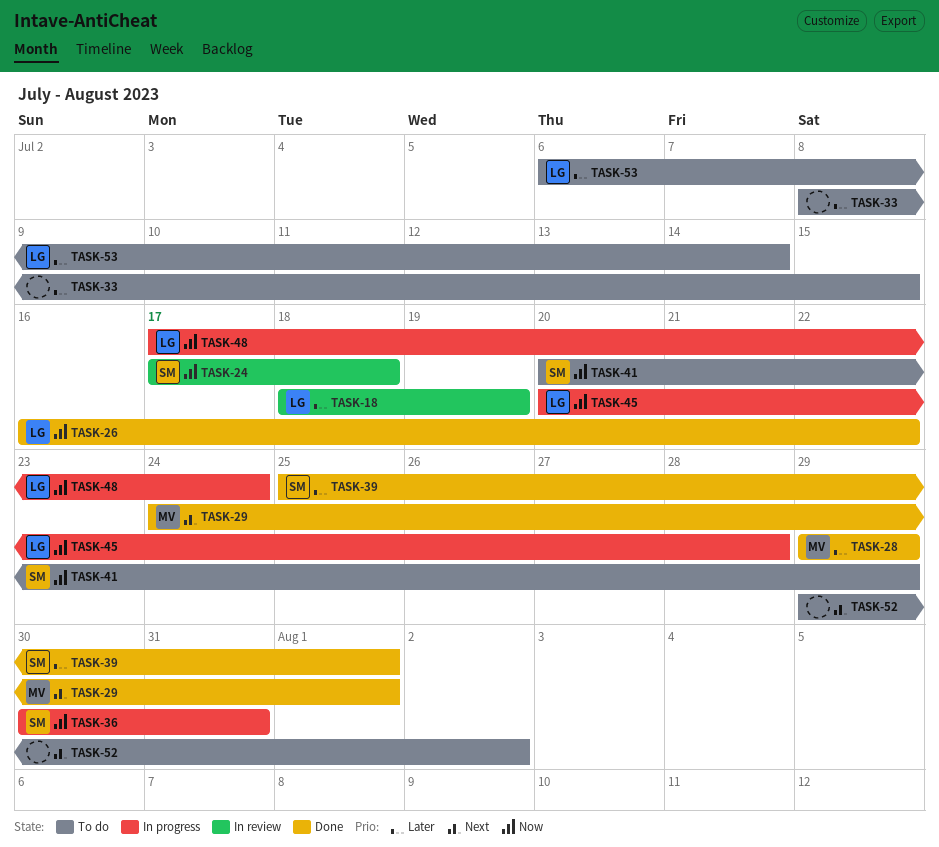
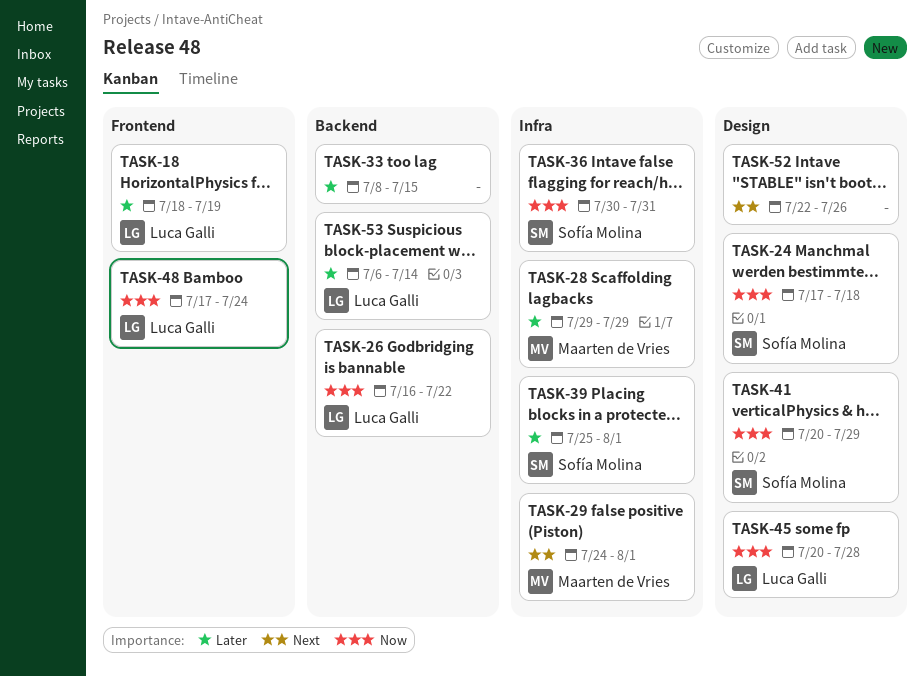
TASK-52, start: Jul 29 -> Jul 22
TASK-52, due: Aug 2 -> Jul 26

